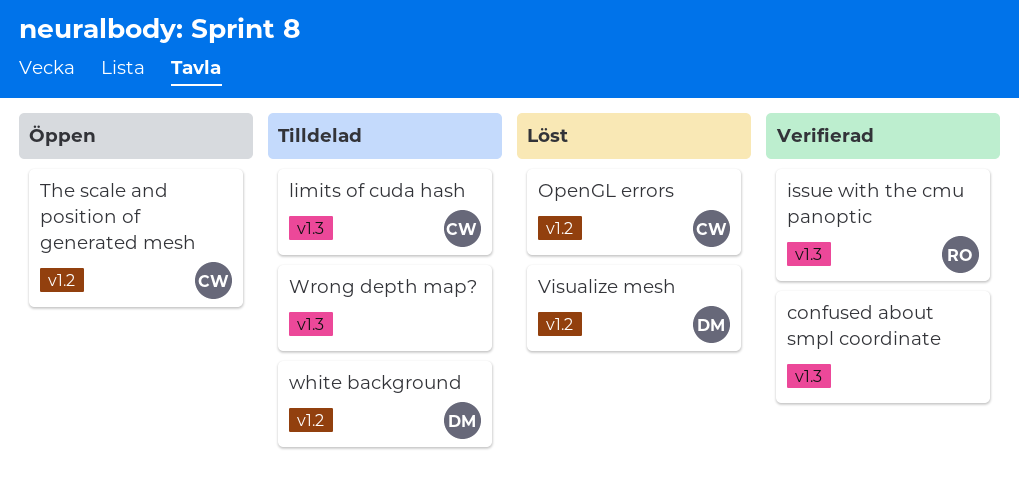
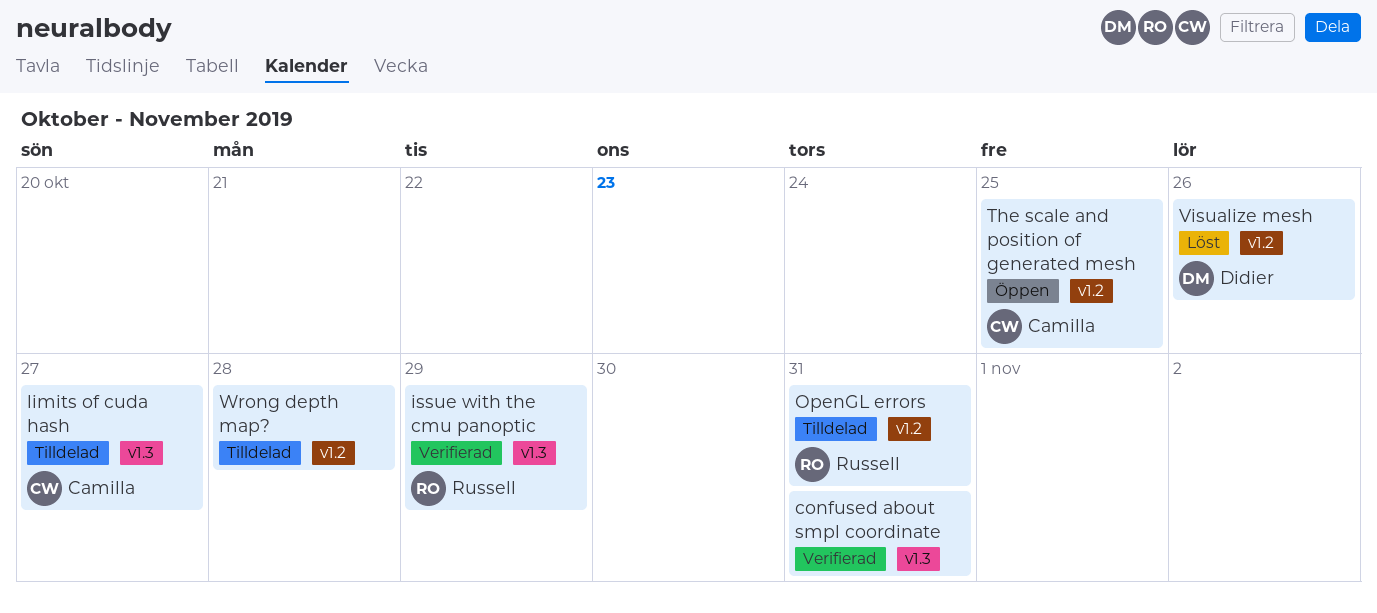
OpenGL errors, status: Löst -> Tilldelad
OpenGL errors, owner: Camilla -> Russell
white background: present -> none
Wrong depth map?, label: v1.3 -> v1.2

